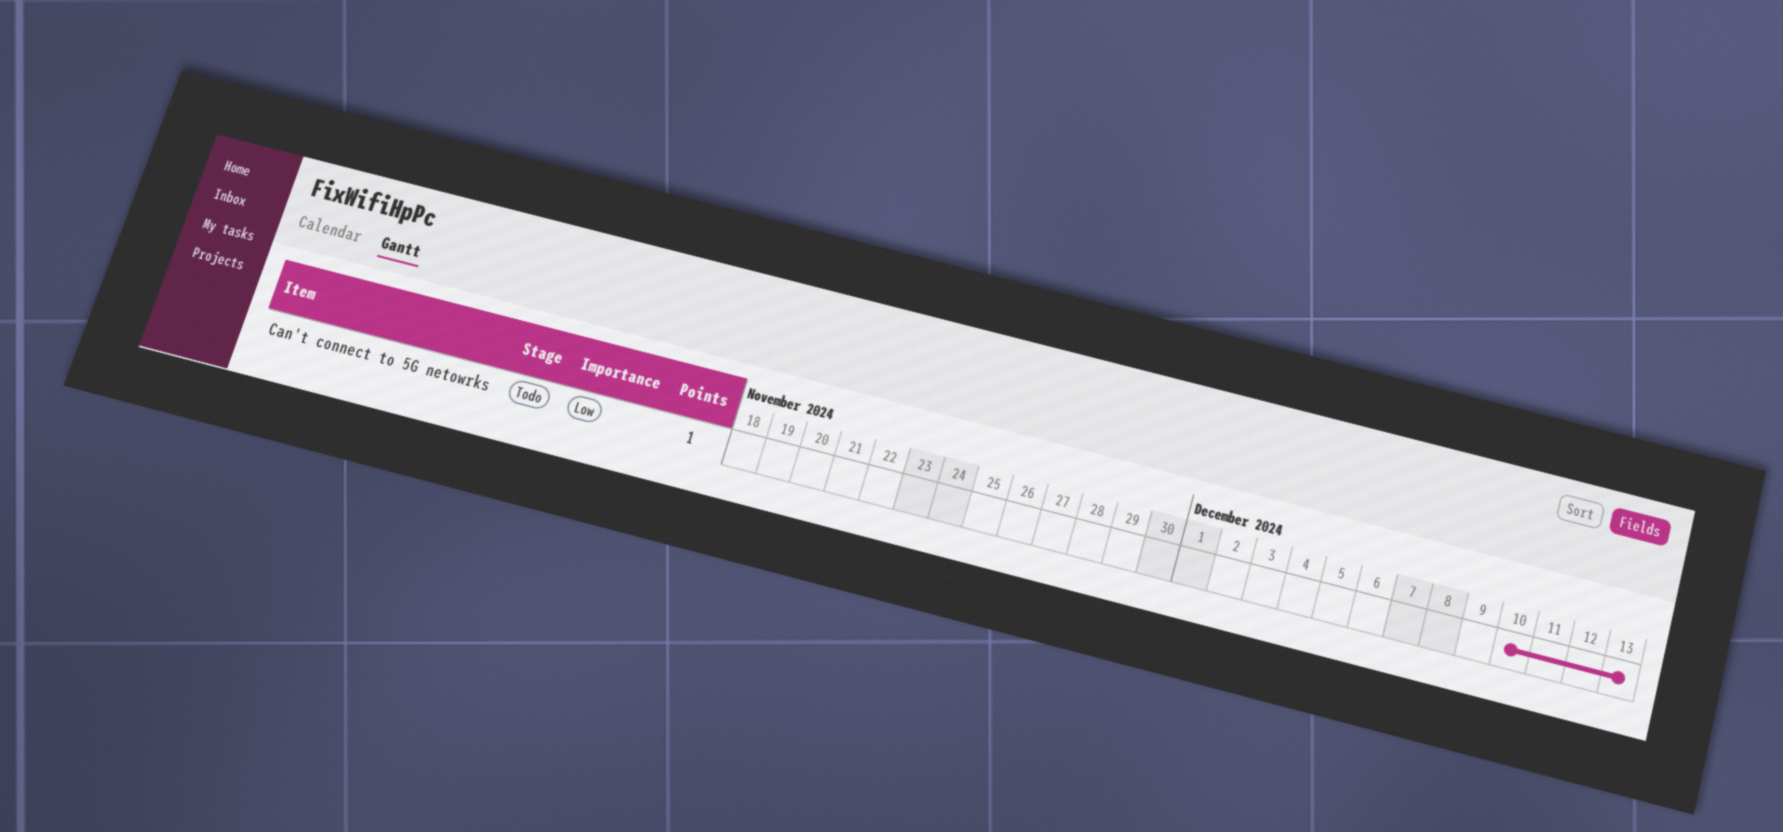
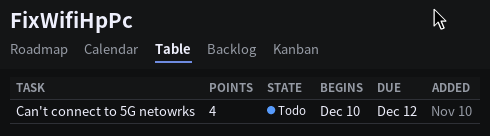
Can't connect to 5G netowrks, estimate: 1 -> 4
Can't connect to 5G netowrks, due: Dec 13 -> Dec 12

